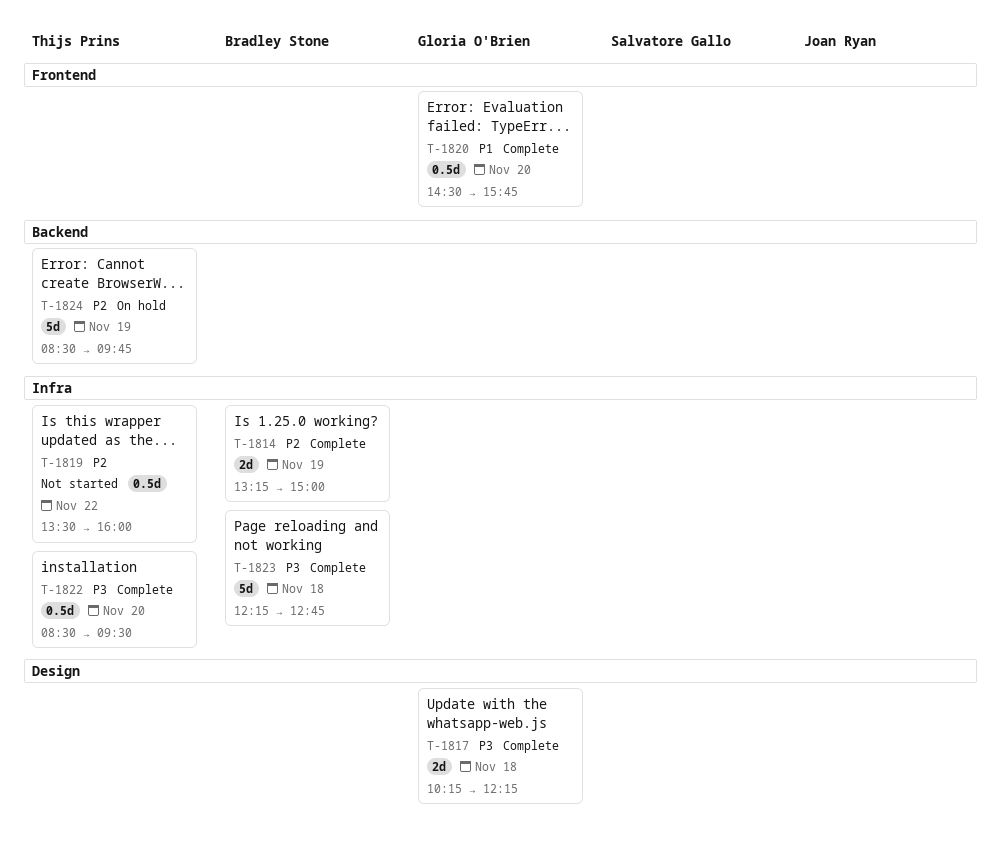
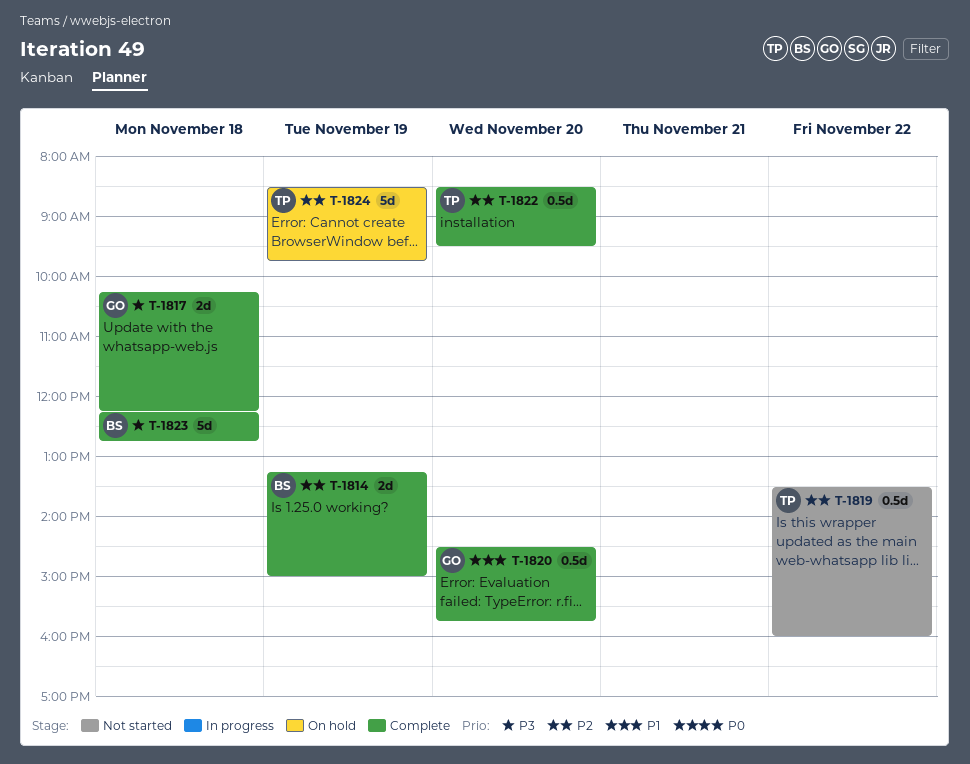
T-1822, priority: P3 -> P2

